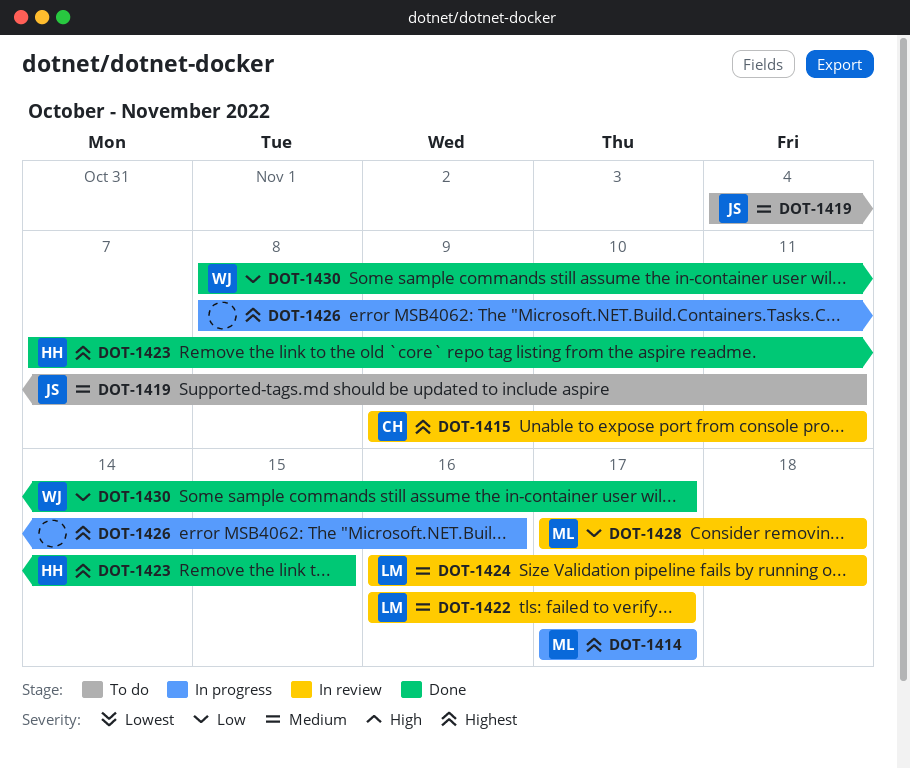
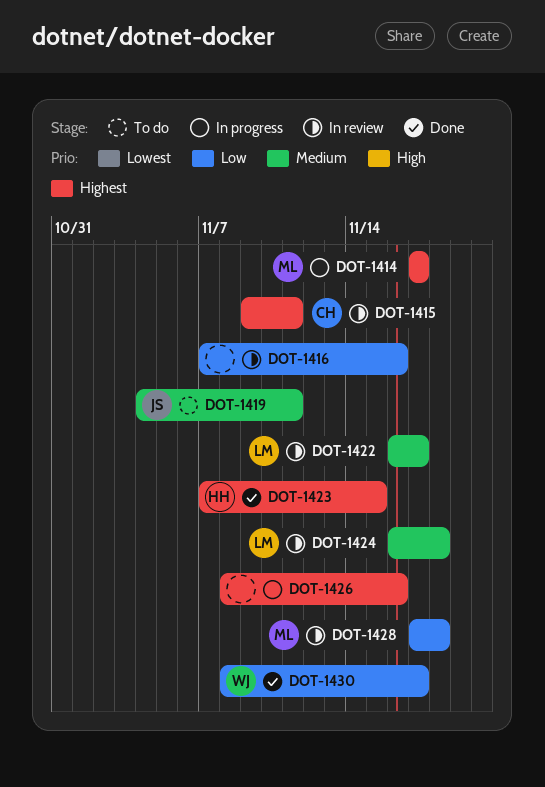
DOT-1416: none -> present

